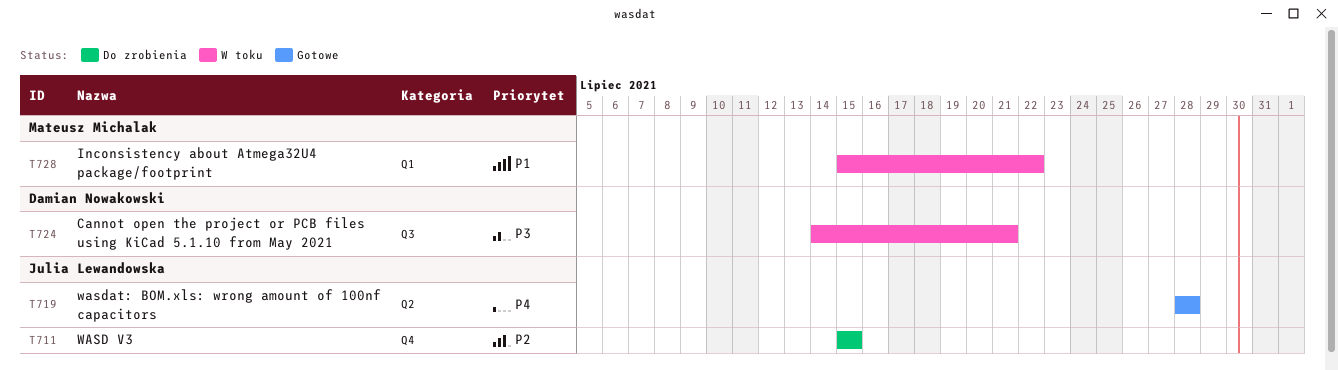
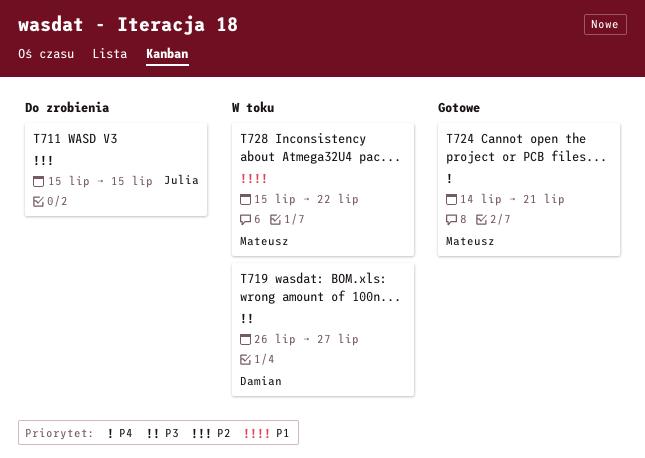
T719, status: Gotowe -> W toku
T719, owner: Julia Lewandowska -> Damian Nowakowski
T719, priority: P4 -> P3
T719, start: Jul 28 -> Jul 26
T719, due: Jul 28 -> Jul 27
T724, status: W toku -> Gotowe
T724, owner: Damian Nowakowski -> Mateusz Michalak
T724, priority: P3 -> P4

